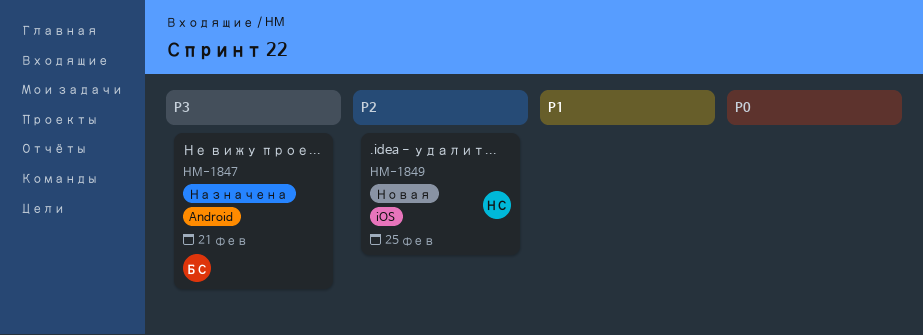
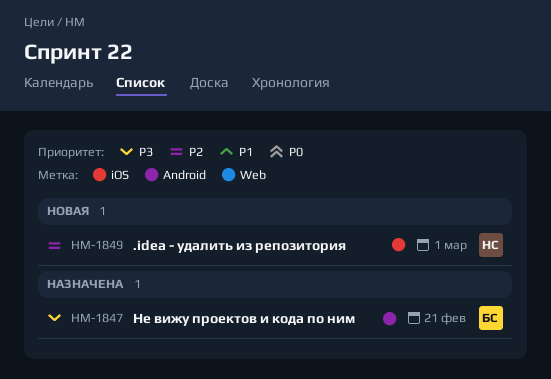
HM-1849, due: Feb 25 -> Mar 1

